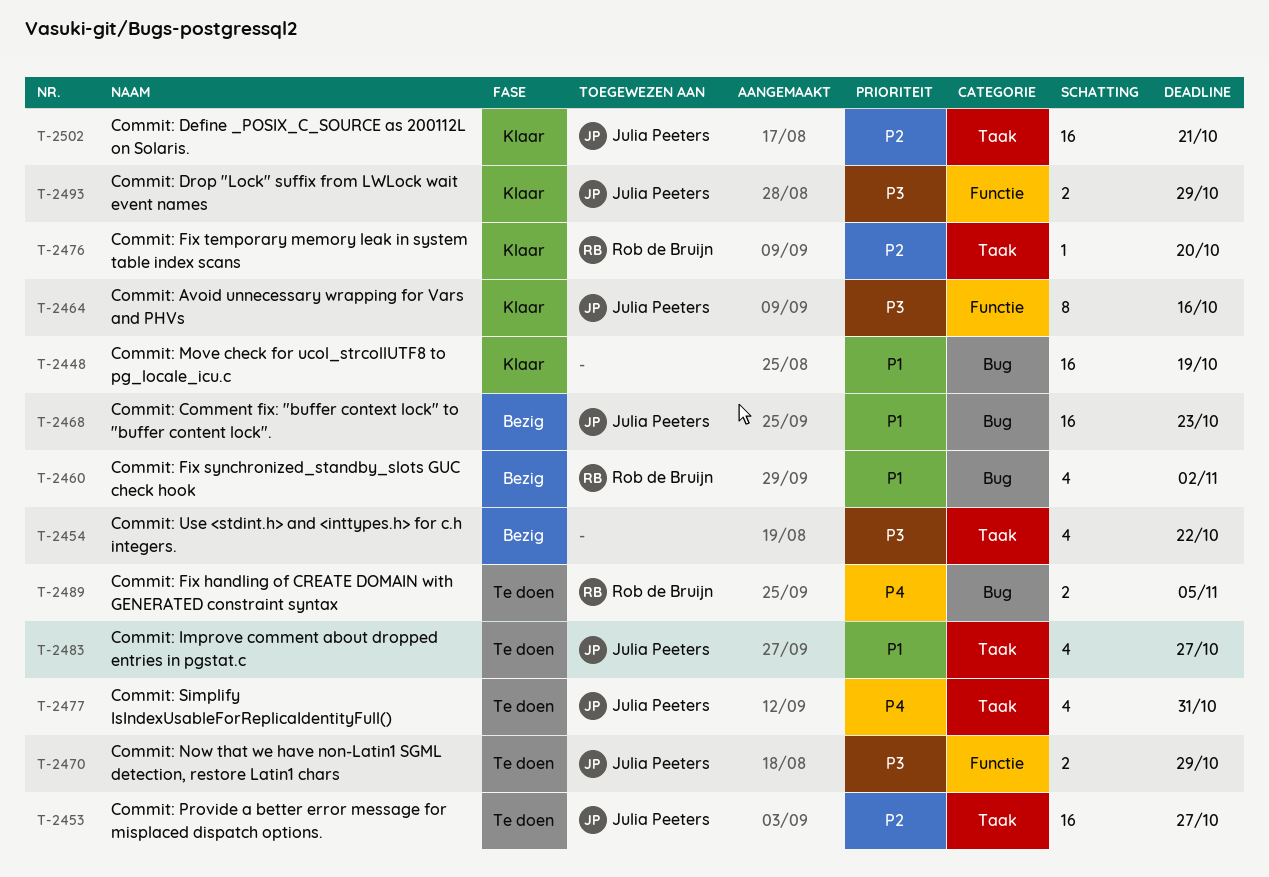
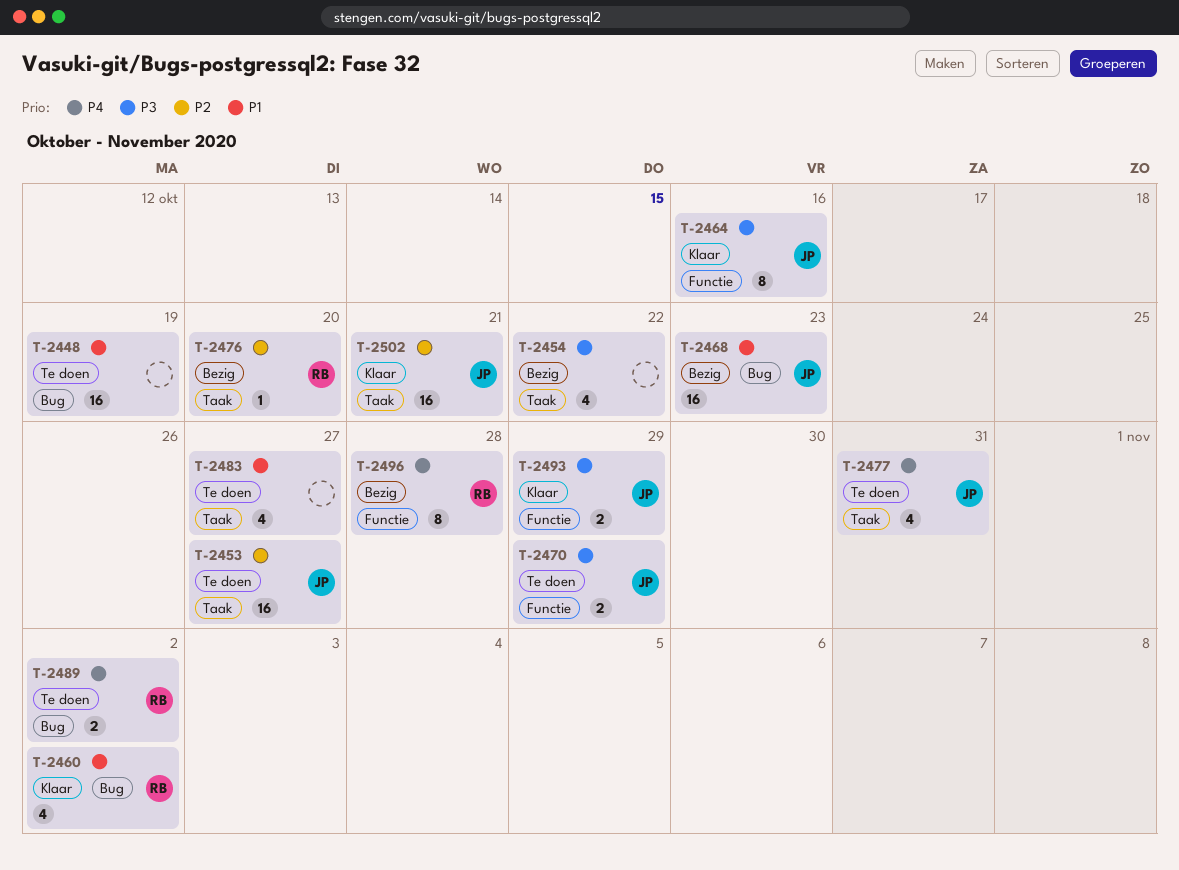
T-2448, status: Klaar -> Te doen
T-2460, status: Bezig -> Klaar
T-2476, status: Klaar -> Bezig
T-2483, owner: Julia Peeters -> none
T-2489, due: Nov 5 -> Nov 2
T-2496: none -> present

